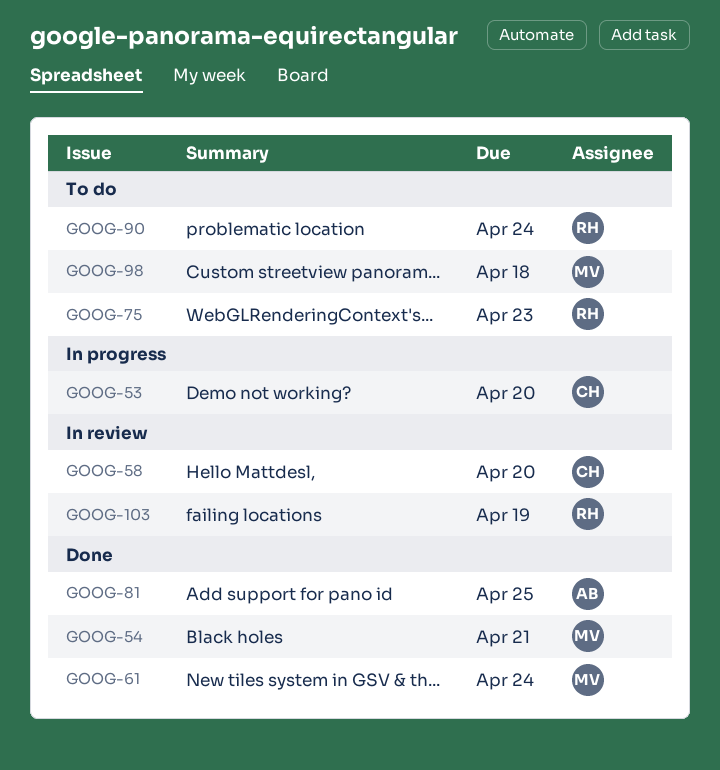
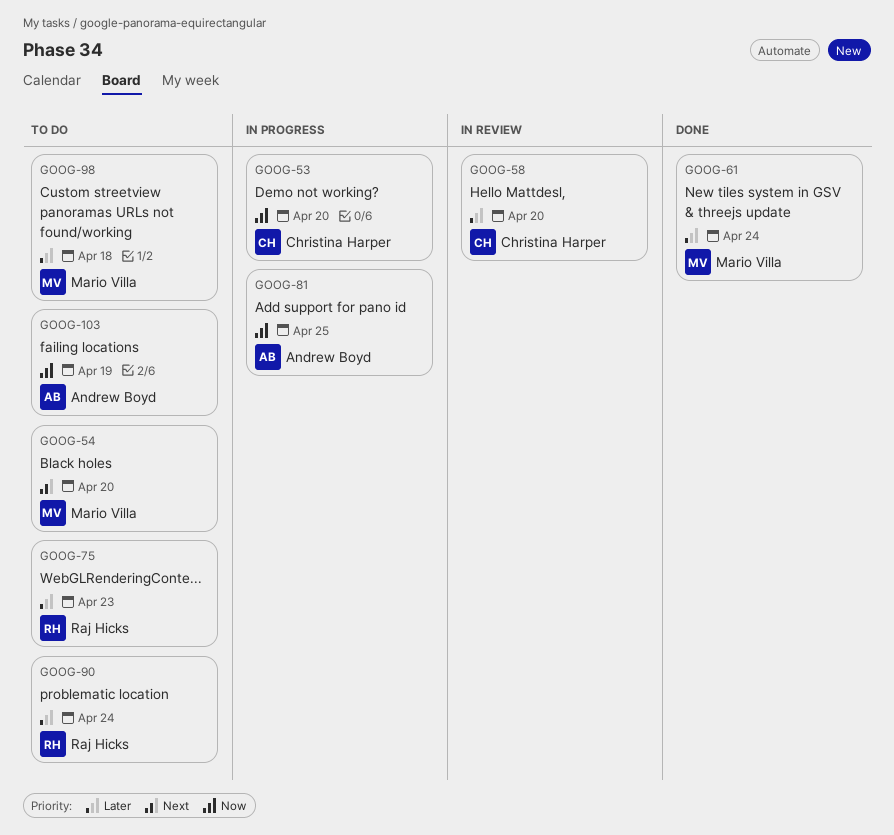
GOOG-54, status: Done -> To do
GOOG-54, due: Apr 21 -> Apr 20
GOOG-81, status: Done -> In progress
GOOG-103, status: In review -> To do
GOOG-103, owner: Raj Hicks -> Andrew Boyd

